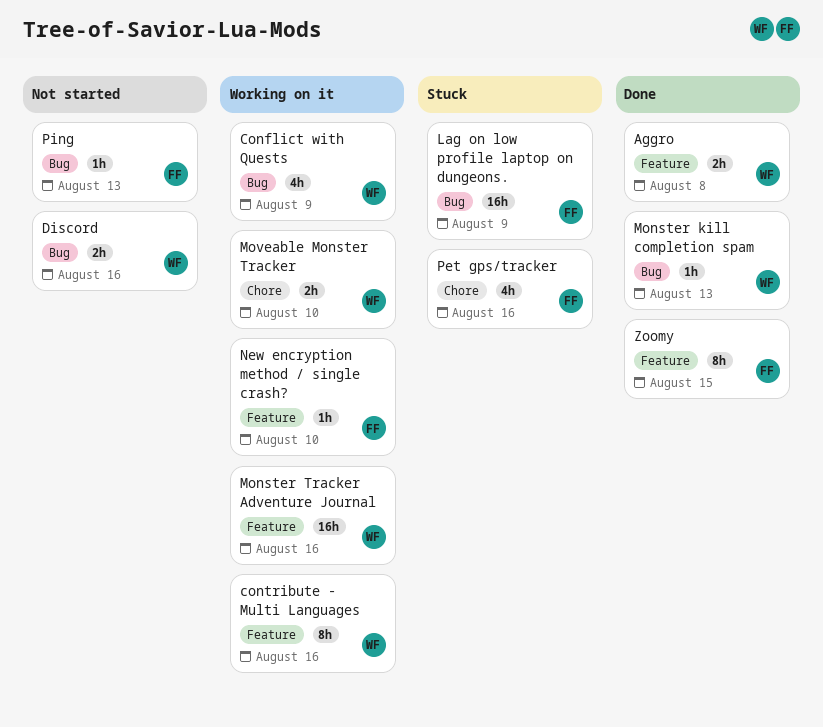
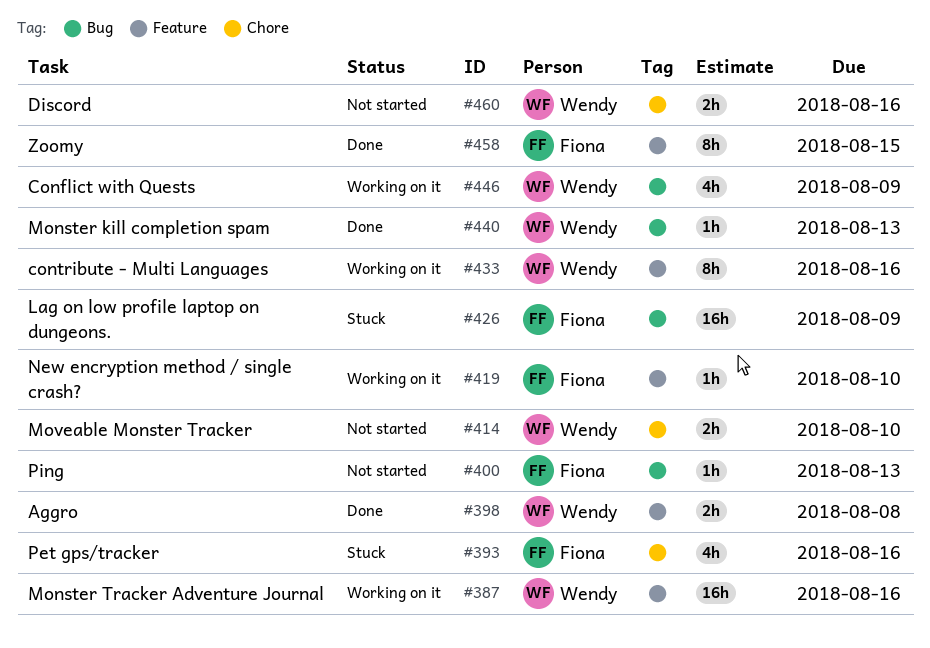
Discord, label: Bug -> Chore
Moveable Monster Tracker, status: Working on it -> Not started

